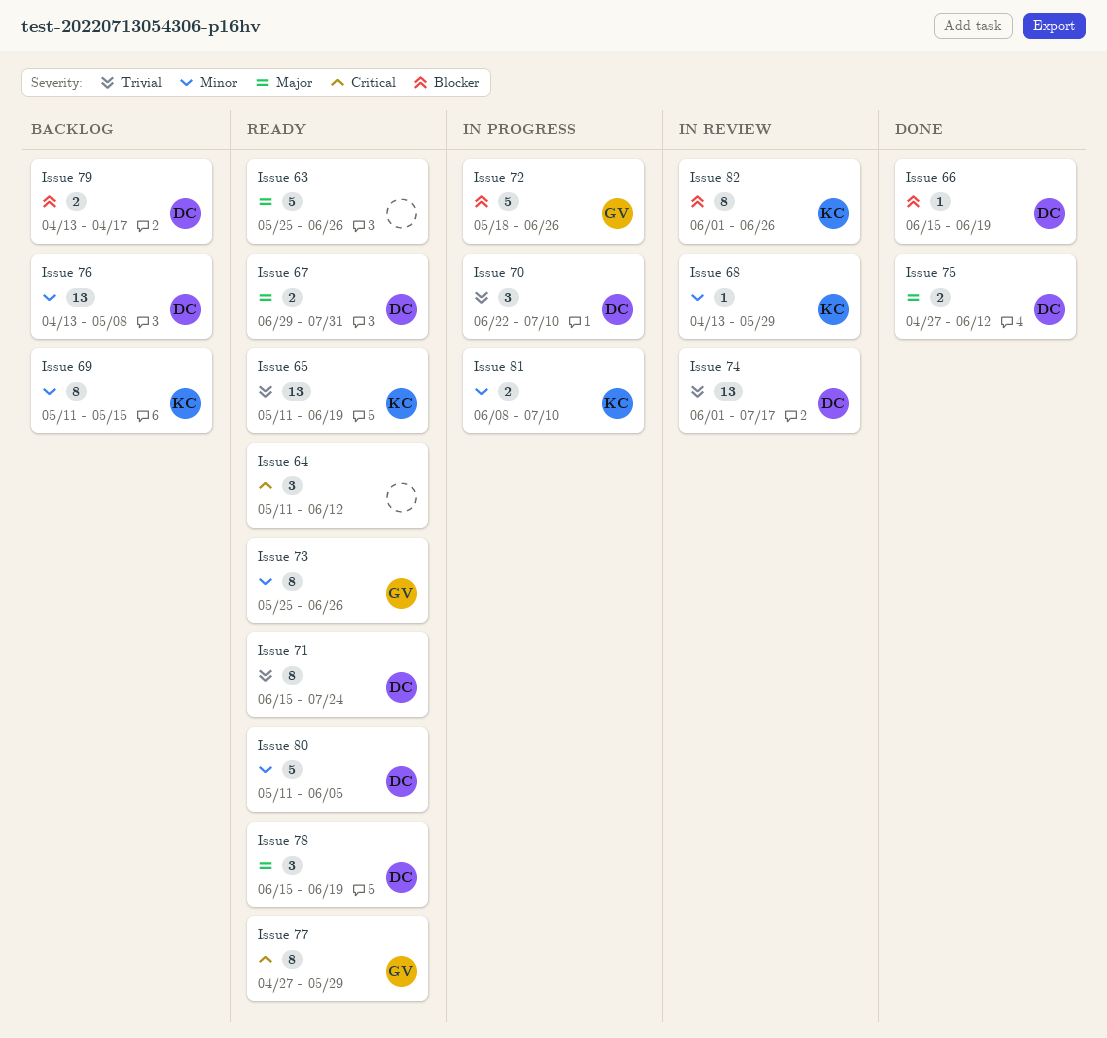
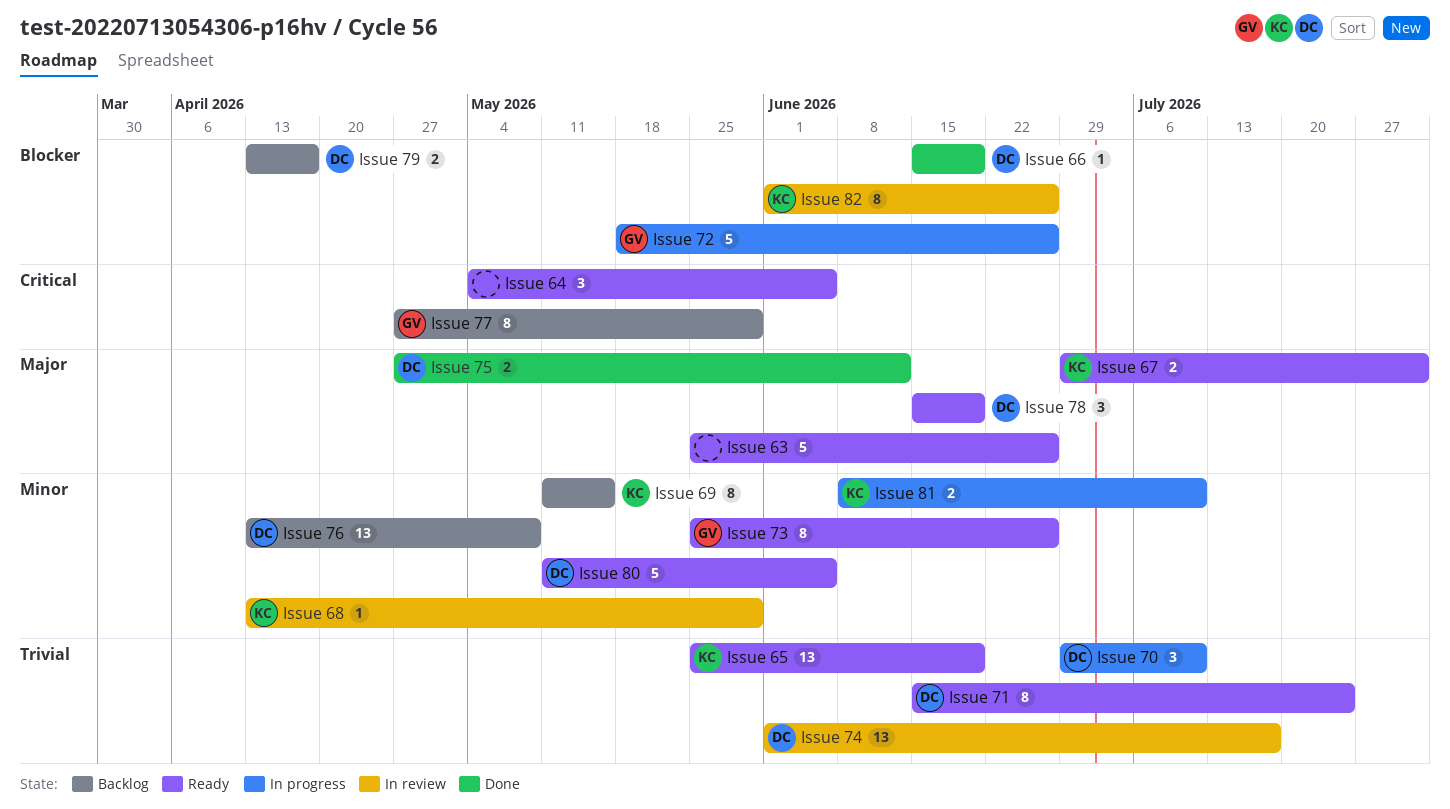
Issue 64, start: May 11 -> May 4
Issue 64, due: Jun 12 -> Jun 5
Issue 65, start: May 11 -> May 25
Issue 67, owner: DC -> KC
Issue 70, start: Jun 22 -> Jun 29
Issue 77, status: Ready -> Backlog

